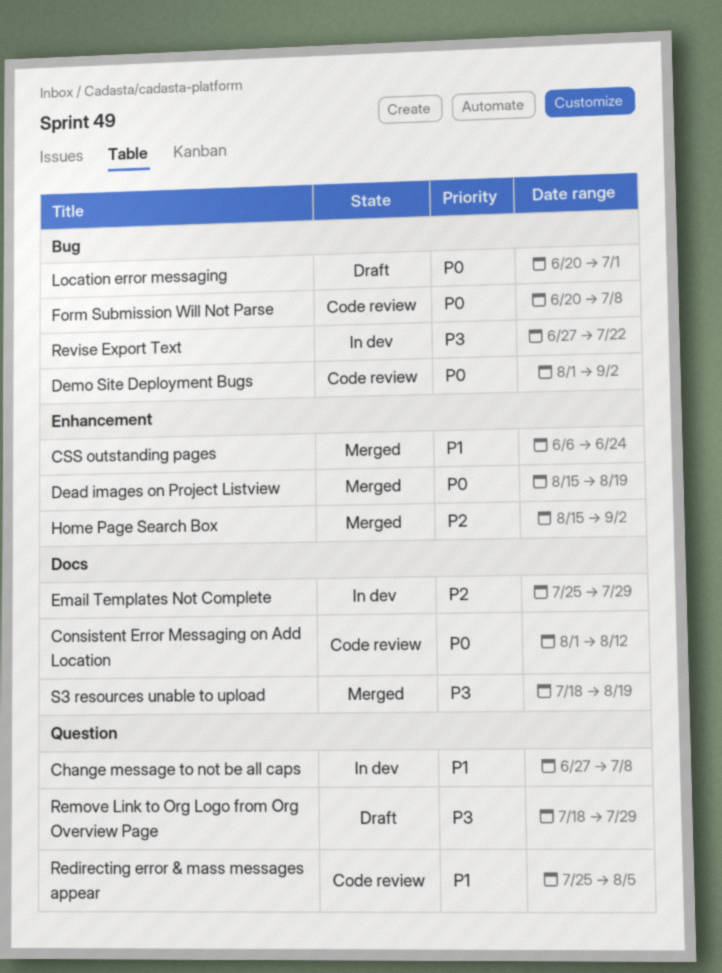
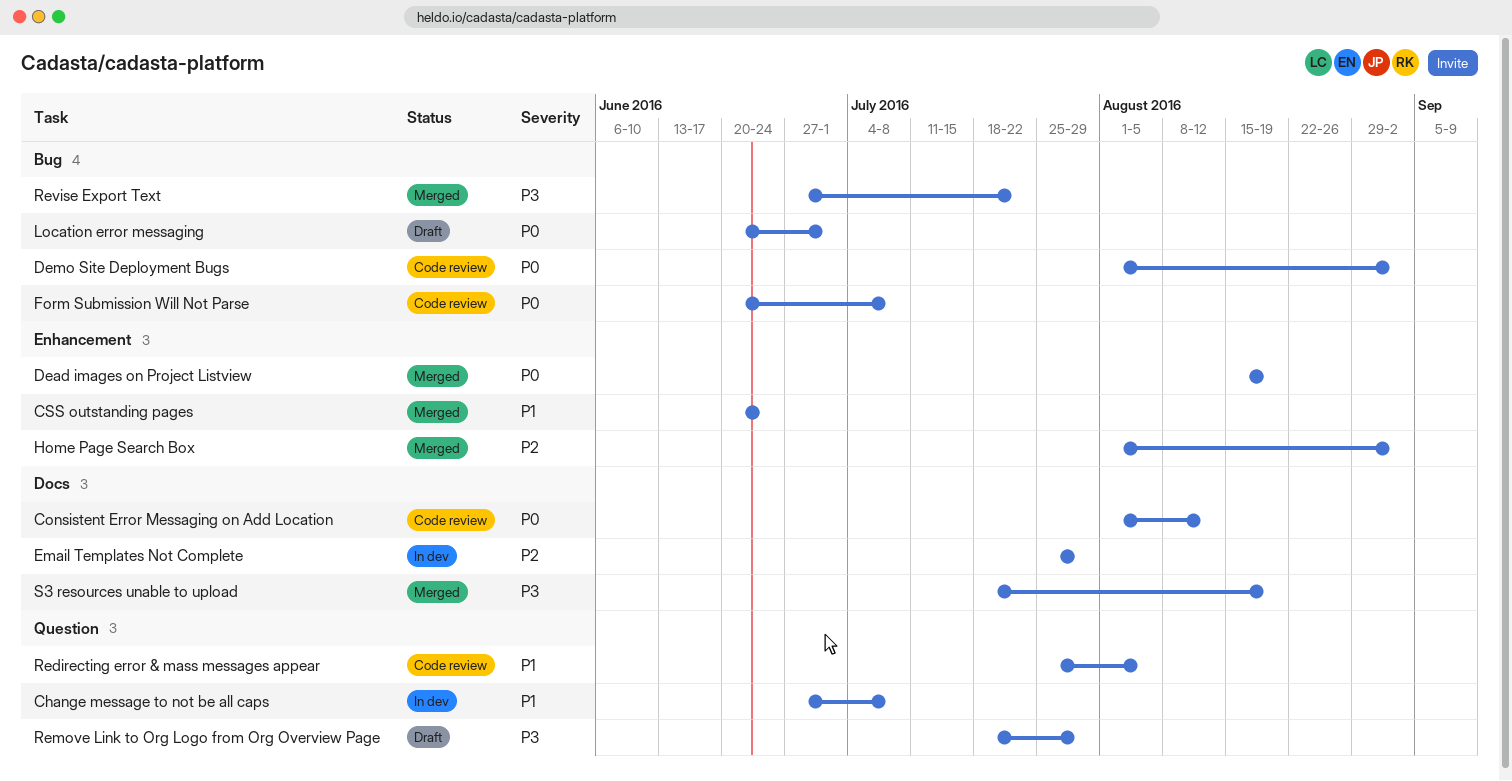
CSS outstanding pages, start: Jun 6 -> Jun 20
Home Page Search Box, start: Aug 15 -> Aug 1
Revise Export Text, status: In dev -> Merged

